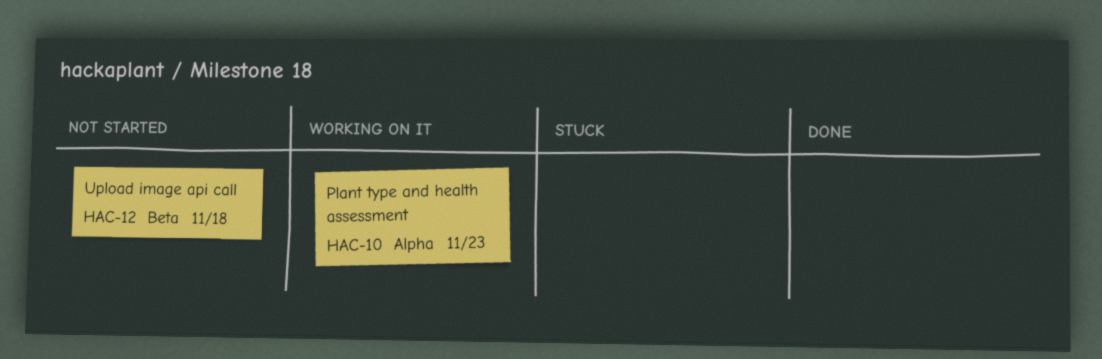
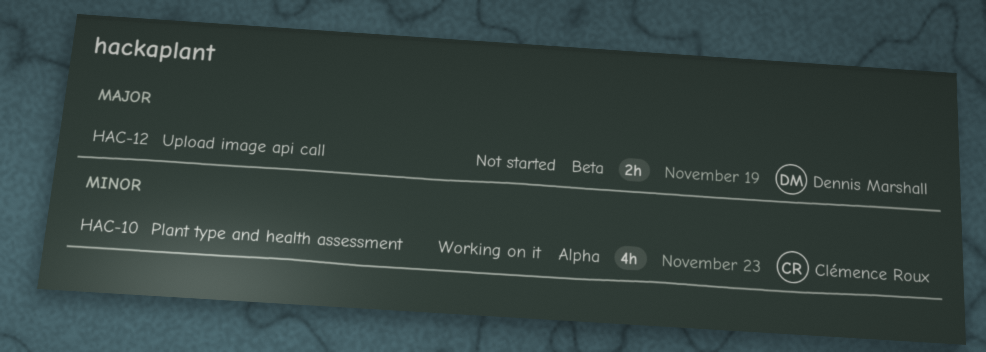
HAC-12, due: Nov 18 -> Nov 19

